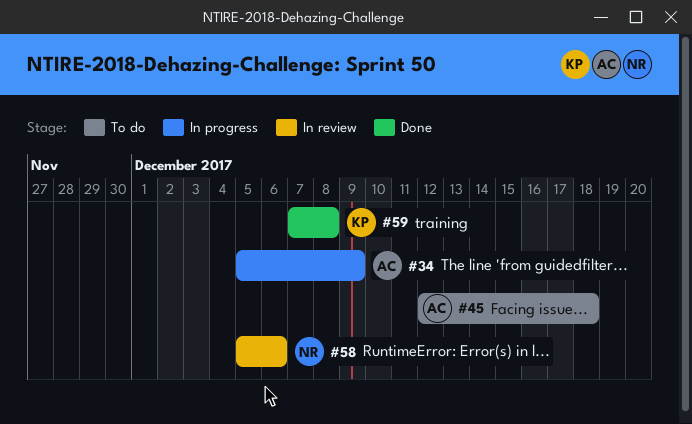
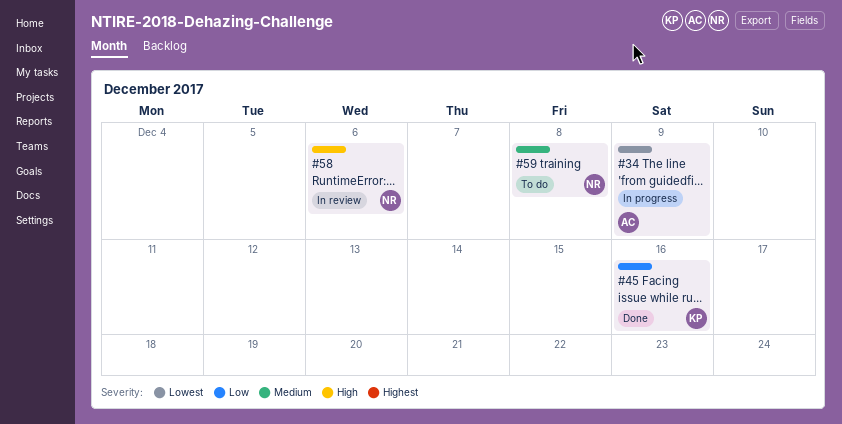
#45, status: To do -> Done
#45, owner: AC -> KP
#45, due: Dec 18 -> Dec 16
#59, status: Done -> To do
#59, owner: KP -> NR

